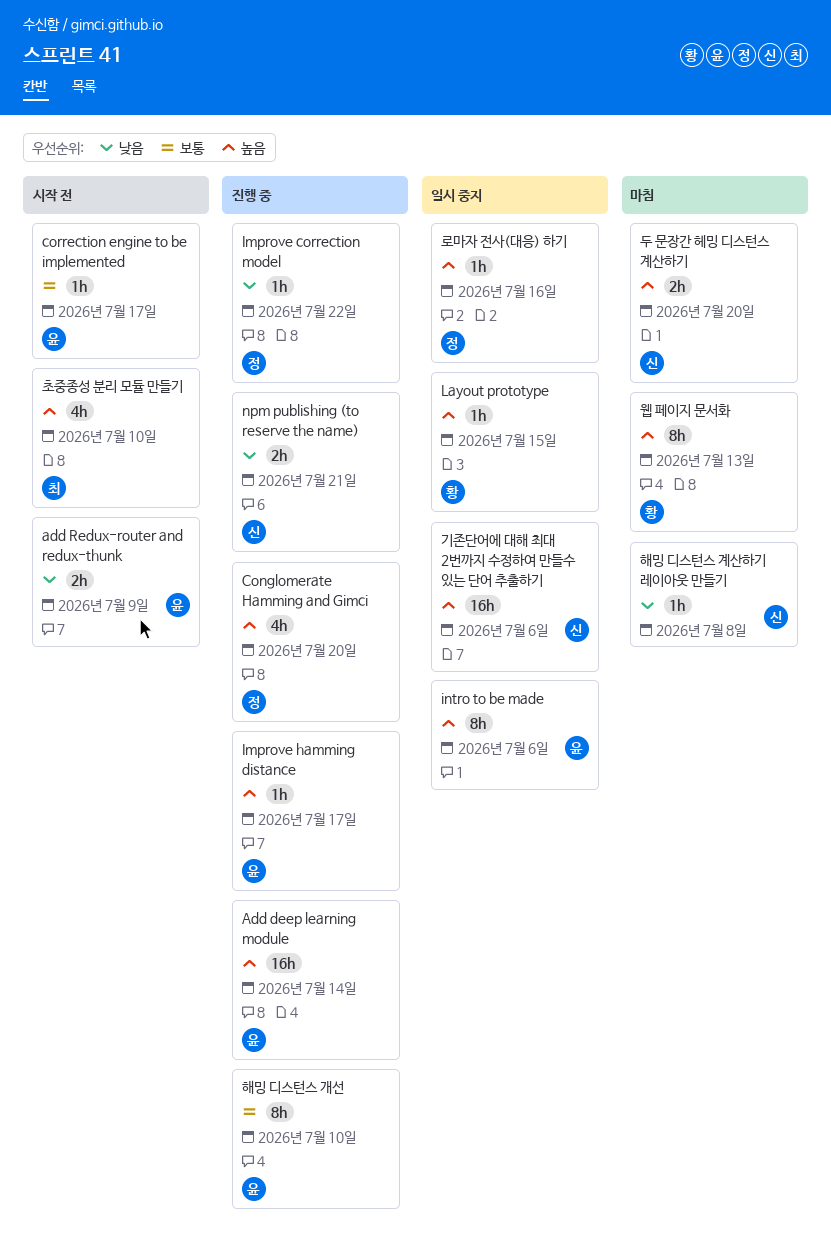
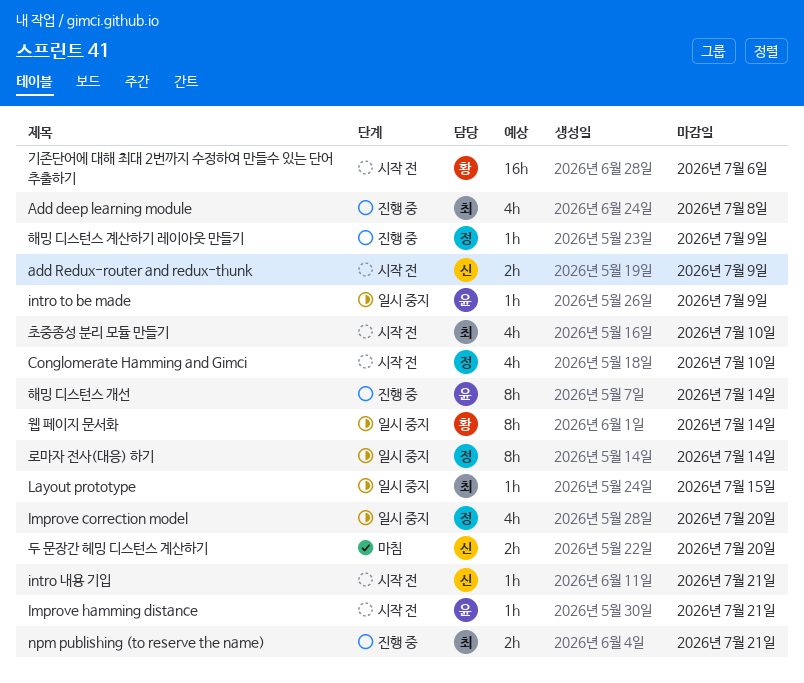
Add deep learning module, owner: 윤 -> 최
Add deep learning module, estimate: 16h -> 4h
Add deep learning module, due: Jul 14 -> Jul 8
add Redux-router and redux-thunk, owner: 윤 -> 신
Conglomerate Hamming and Gimci, status: 진행 중 -> 시작 전
Conglomerate Hamming and Gimci, due: Jul 20 -> Jul 10
correction engine to be implemented: present -> none
Improve correction model, status: 진행 중 -> 일시 중지
Improve correction model, estimate: 1h -> 4h
Improve correction model, due: Jul 22 -> Jul 20
Improve hamming distance, status: 진행 중 -> 시작 전
Improve hamming distance, due: Jul 17 -> Jul 21
intro to be made, estimate: 8h -> 1h
intro to be made, due: Jul 6 -> Jul 9
intro 내용 기입: none -> present
Layout prototype, owner: 황 -> 최
npm publishing (to reserve the name), owner: 신 -> 최
기존단어에 대해 최대 2번까지 수정하여 만들수 있는 단어 추출하기, status: 일시 중지 -> 시작 전
기존단어에 대해 최대 2번까지 수정하여 만들수 있는 단어 추출하기, owner: 신 -> 황
로마자 전사(대응) 하기, estimate: 1h -> 8h
로마자 전사(대응) 하기, due: Jul 16 -> Jul 14
웹 페이지 문서화, status: 마침 -> 일시 중지
웹 페이지 문서화, due: Jul 13 -> Jul 14
해밍 디스턴스 개선, due: Jul 10 -> Jul 14
해밍 디스턴스 계산하기 레이아웃 만들기, status: 마침 -> 진행 중
해밍 디스턴스 계산하기 레이아웃 만들기, owner: 신 -> 정
해밍 디스턴스 계산하기 레이아웃 만들기, due: Jul 8 -> Jul 9

